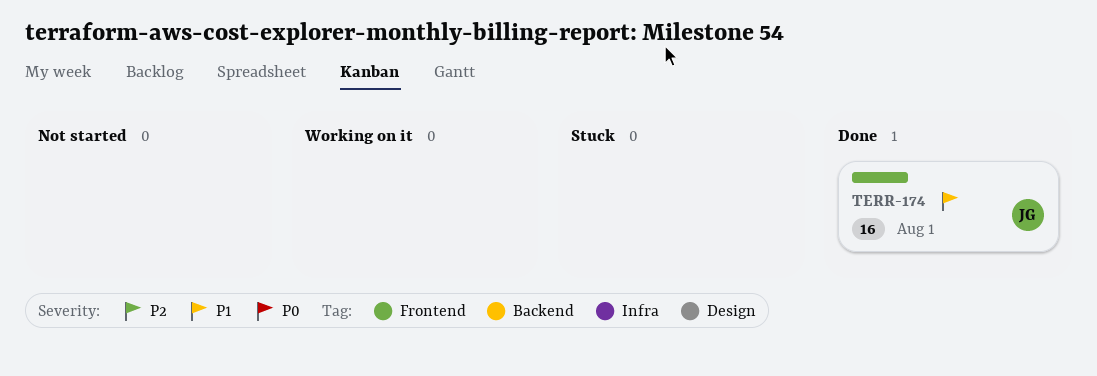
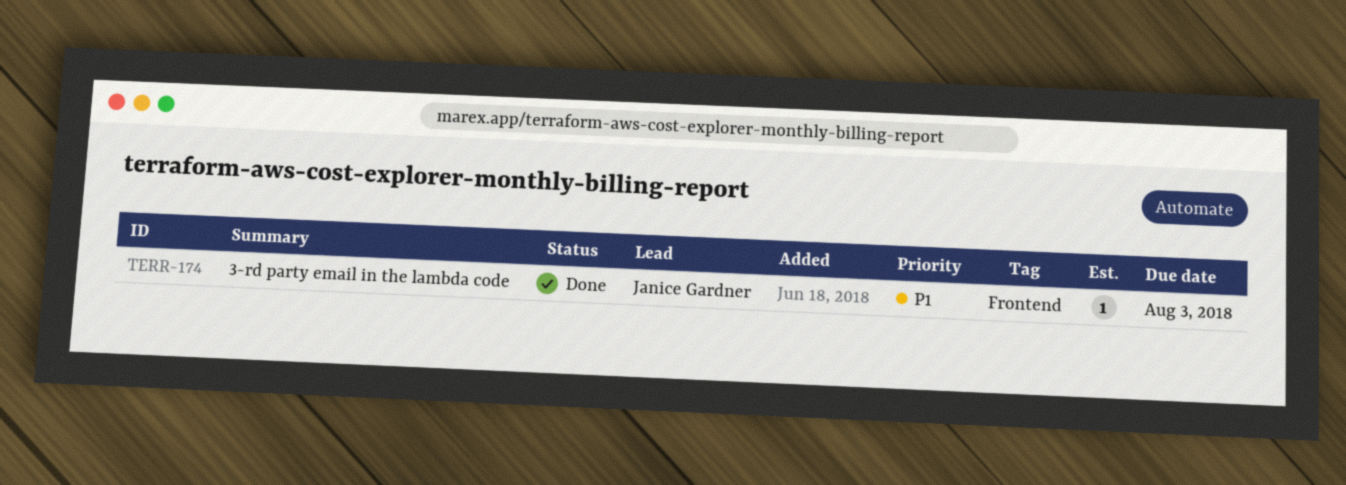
TERR-174, estimate: 16 -> 1
TERR-174, due: Aug 1 -> Aug 3

